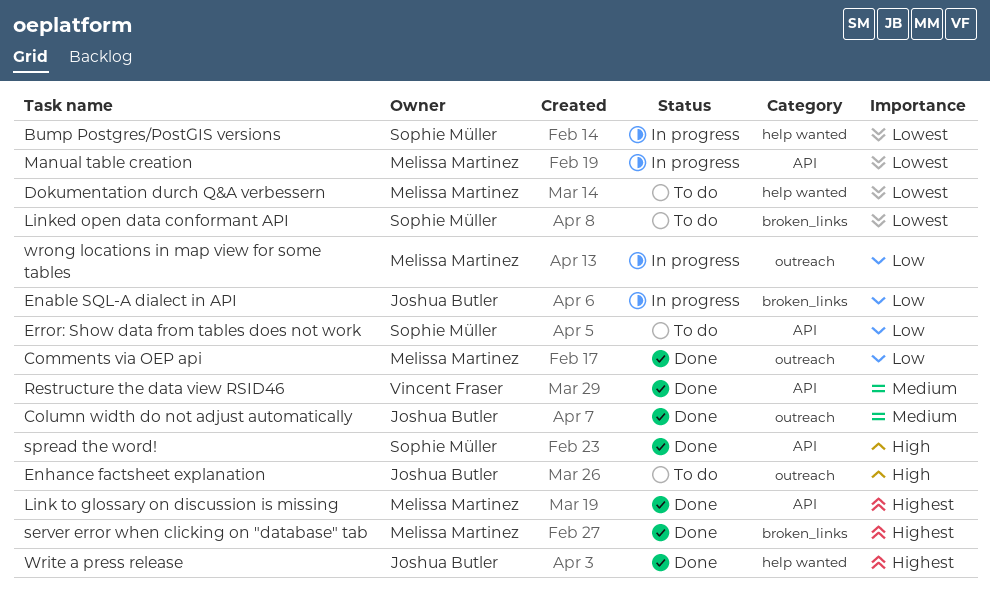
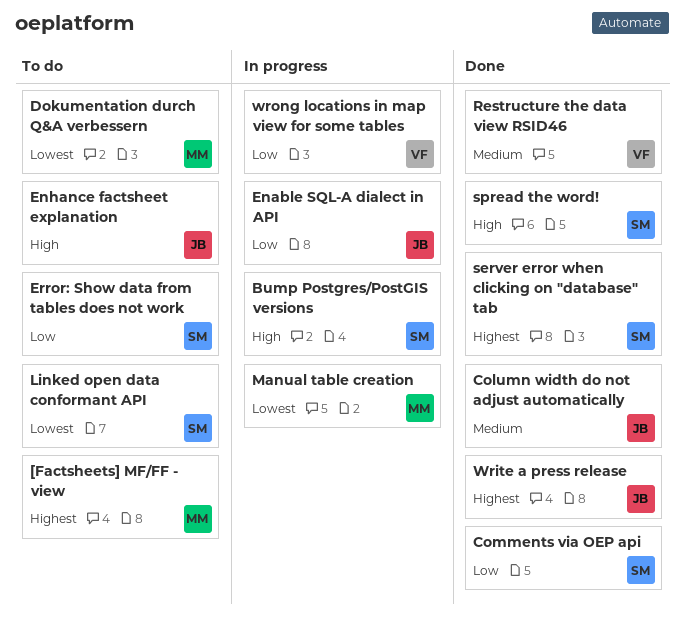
[Factsheets] MF/FF - view: none -> present
Bump Postgres/PostGIS versions, priority: Lowest -> High
Comments via OEP api, owner: Melissa Martinez -> Sophie Müller
Link to glossary on discussion is missing: present -> none
server error when clicking on "database" tab, owner: Melissa Martinez -> Sophie Müller
wrong locations in map view for some tables, owner: Melissa Martinez -> Vincent Fraser

